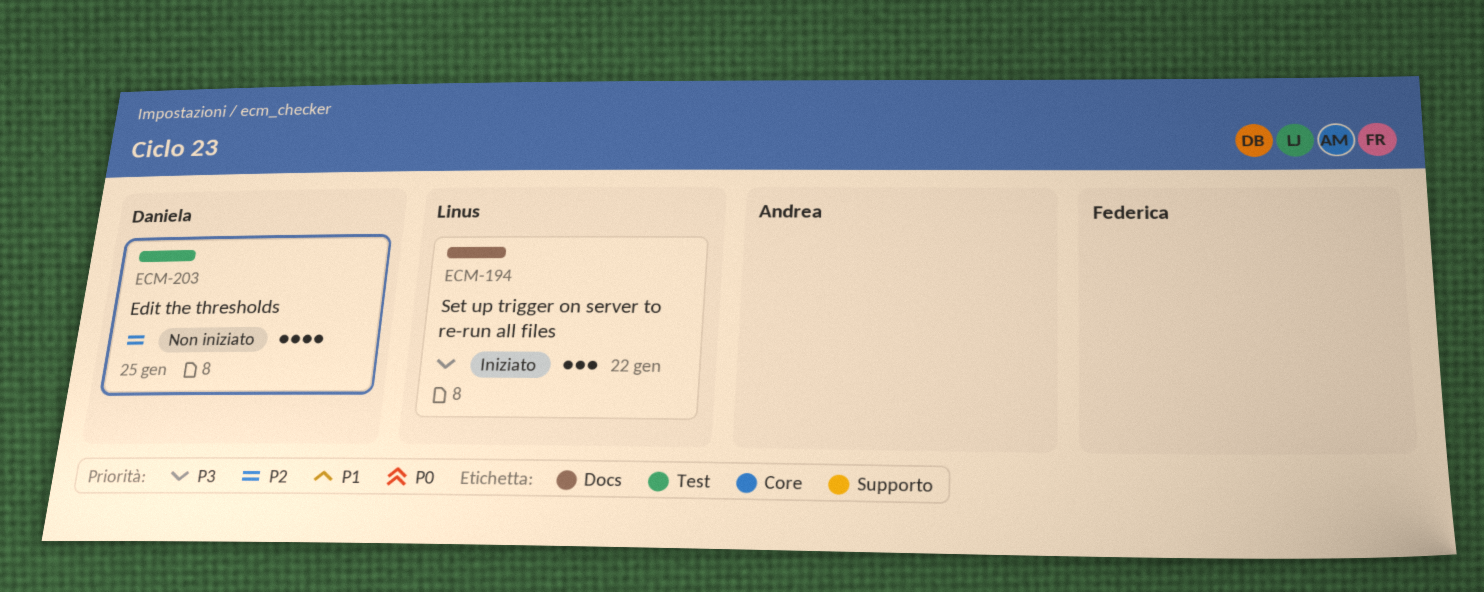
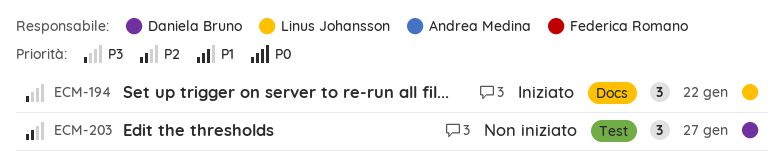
ECM-203, estimate: 4 -> 3
ECM-203, due: Jan 25 -> Jan 27

